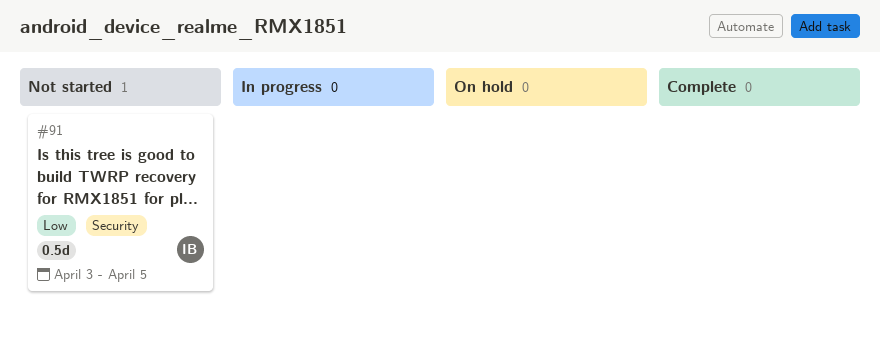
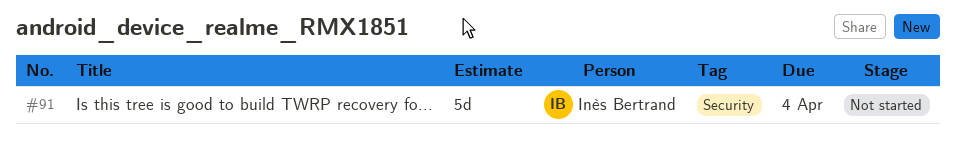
#91, estimate: 0.5d -> 5d
#91, due: Apr 5 -> Apr 4

